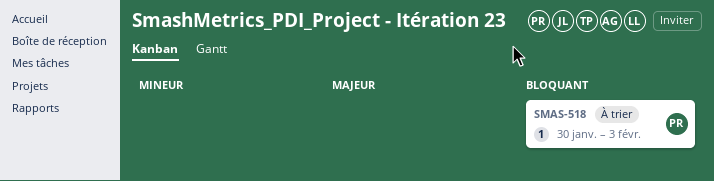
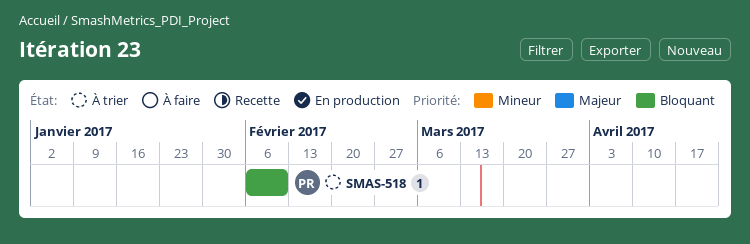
SMAS-518, start: Jan 30 -> Feb 6
SMAS-518, due: Feb 3 -> Feb 10

